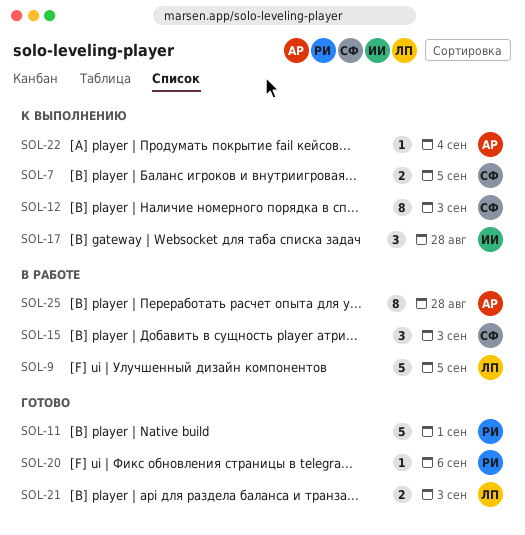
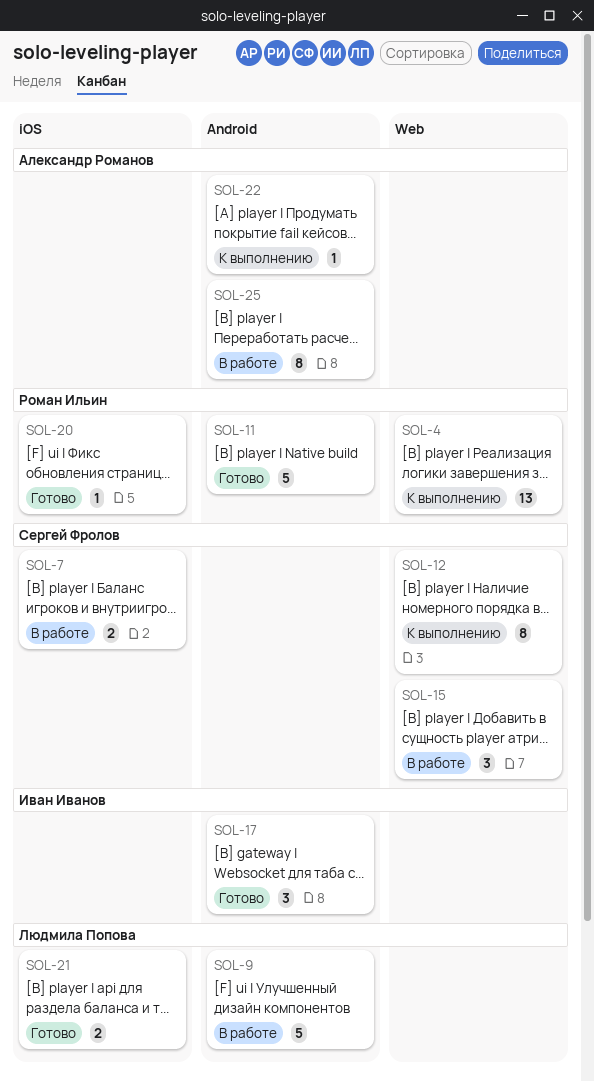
SOL-4: none -> present
SOL-7, status: К выполнению -> В работе
SOL-17, status: К выполнению -> Готово

